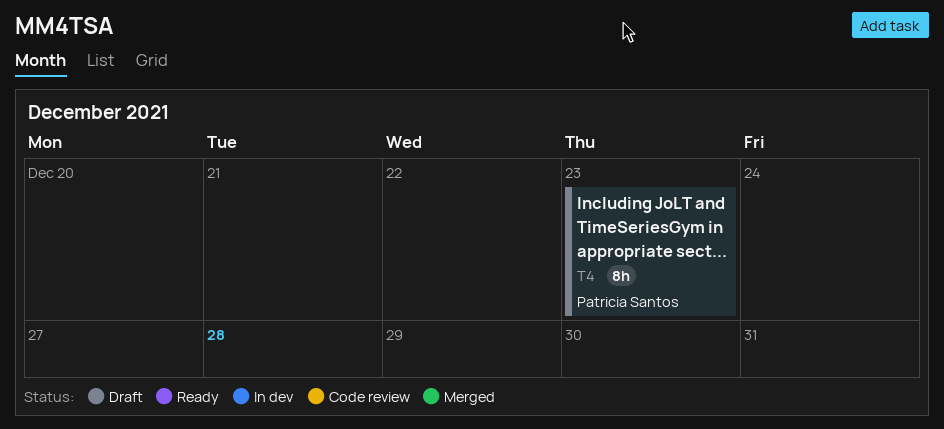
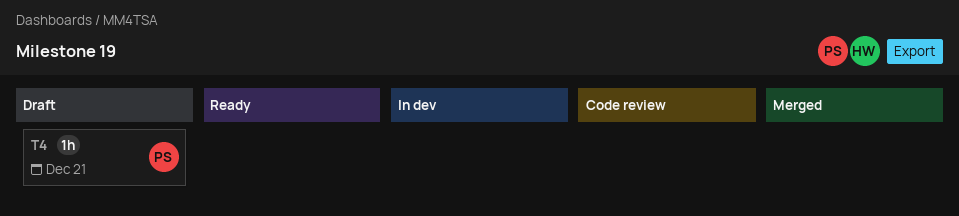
T4, estimate: 8h -> 1h
T4, due: Dec 23 -> Dec 21

